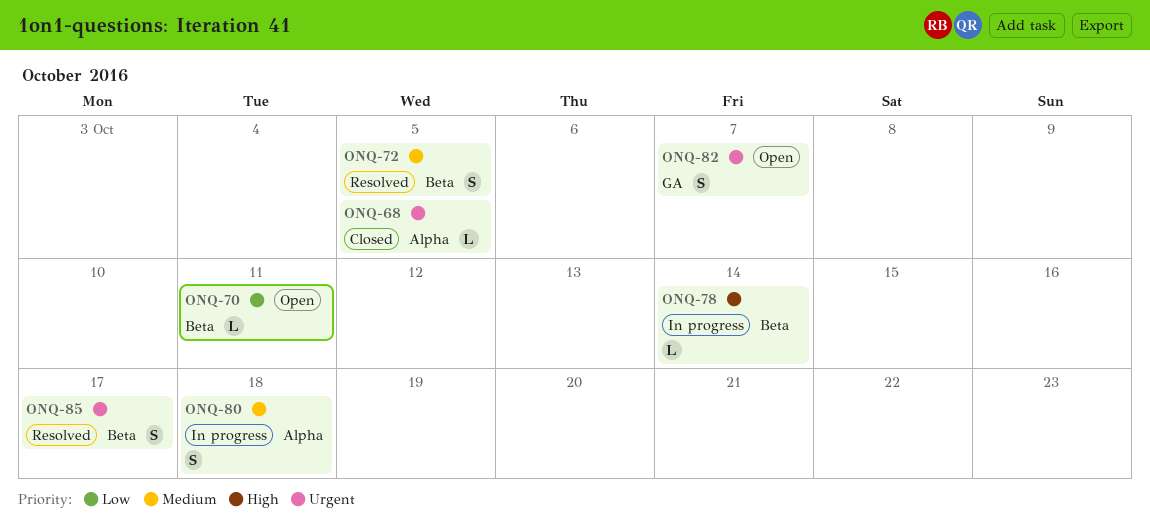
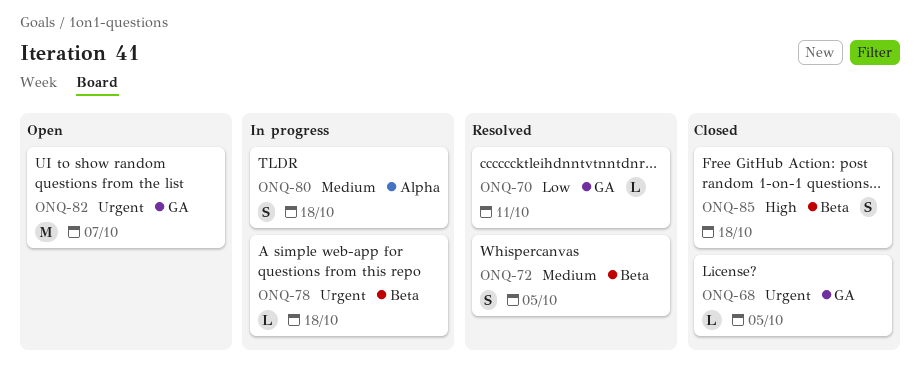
ONQ-68, label: Alpha -> GA
ONQ-70, status: Open -> Resolved
ONQ-70, label: Beta -> GA
ONQ-78, priority: High -> Urgent
ONQ-78, due: Oct 14 -> Oct 18
ONQ-82, estimate: S -> M
ONQ-85, status: Resolved -> Closed
ONQ-85, priority: Urgent -> High
ONQ-85, due: Oct 17 -> Oct 18

